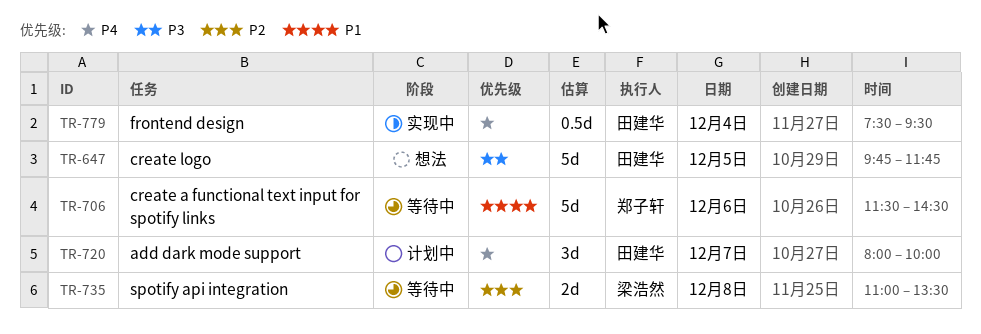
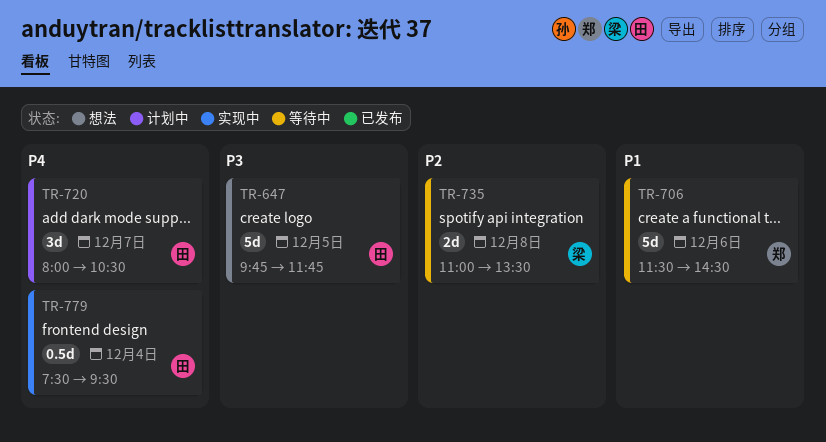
TR-720, ends: 10:00 -> 10:30

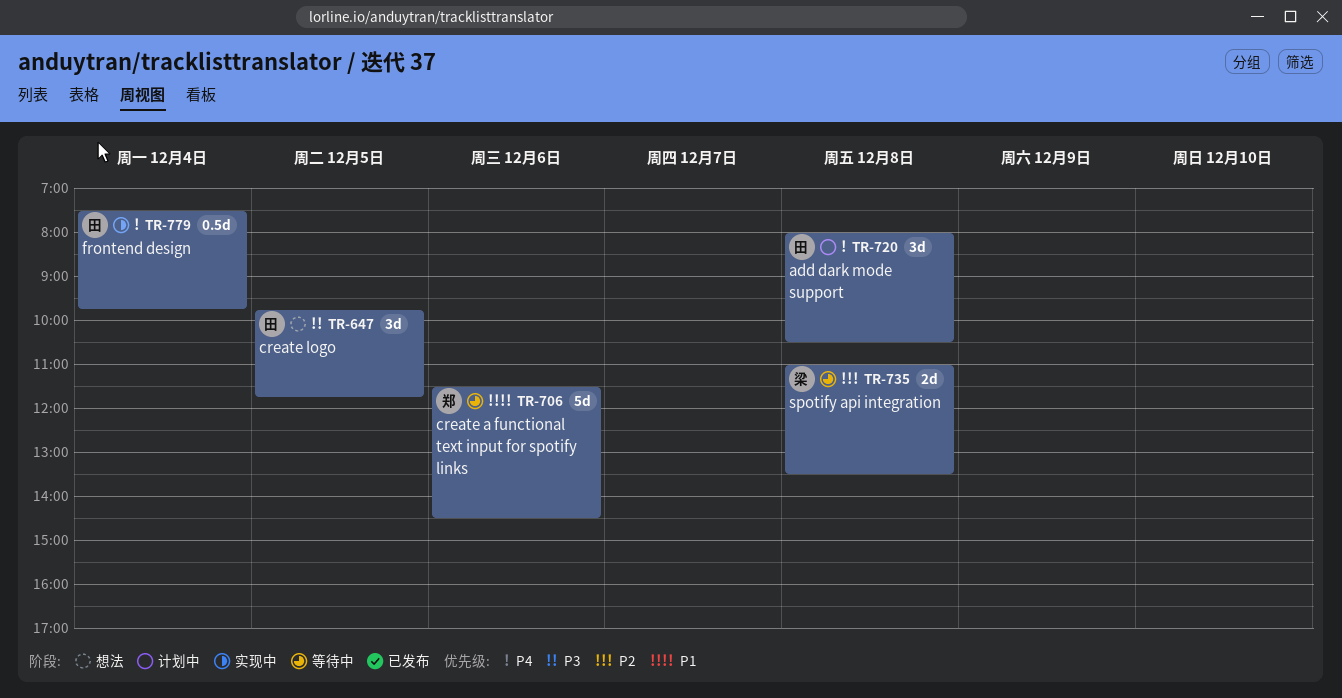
TR-647, estimate: 5d -> 3d
TR-720, day: Dec 7 -> Dec 8
TR-779, ends: 09:30 -> 09:45

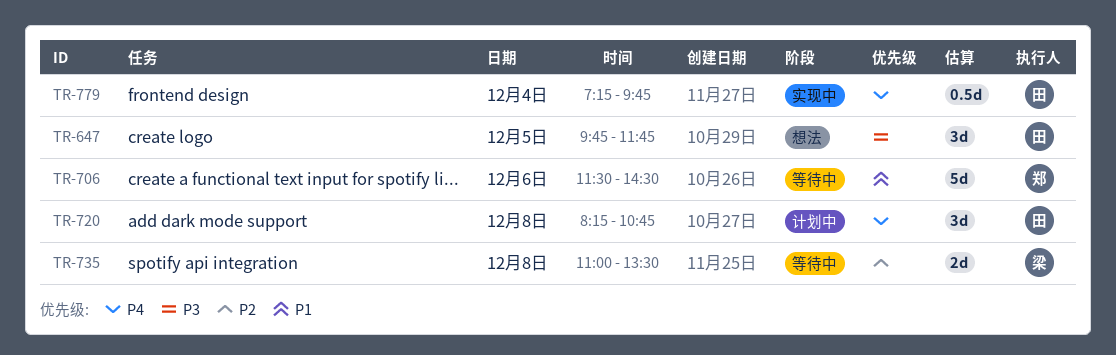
TR-720, begins: 08:00 -> 08:15
TR-720, ends: 10:30 -> 10:45
TR-779, begins: 07:30 -> 07:15

